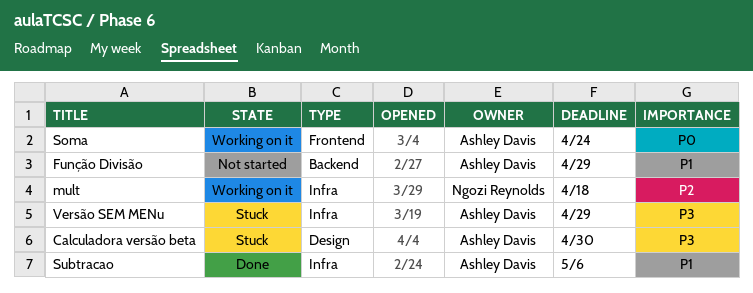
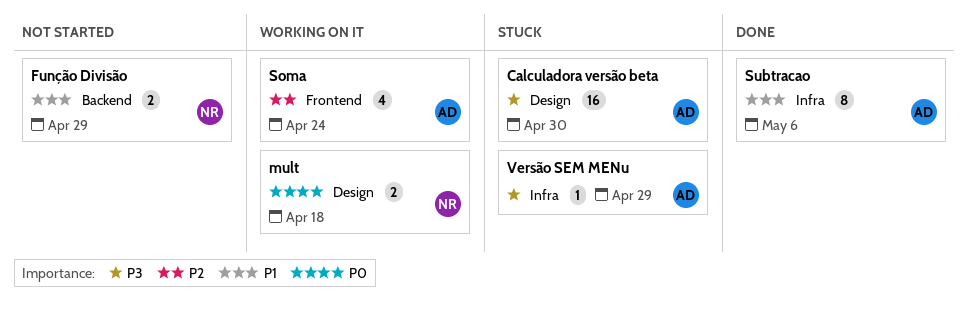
Função Divisão, owner: Ashley Davis -> Ngozi Reynolds
mult, priority: P2 -> P0
mult, label: Infra -> Design
Soma, priority: P0 -> P2

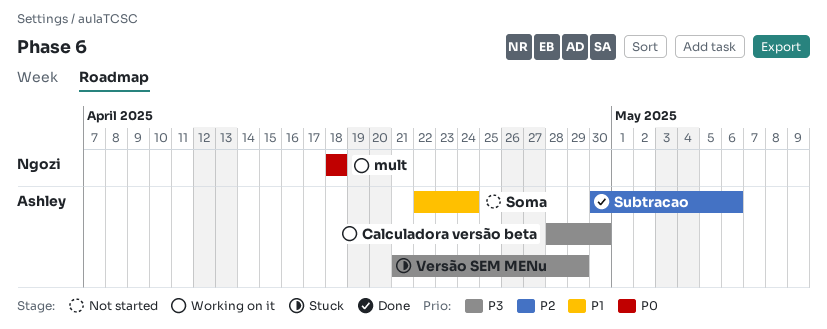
Calculadora versão beta, status: Stuck -> Working on it
Função Divisão: present -> none
Soma, status: Working on it -> Not started
Soma, priority: P2 -> P1
Subtracao, priority: P1 -> P2

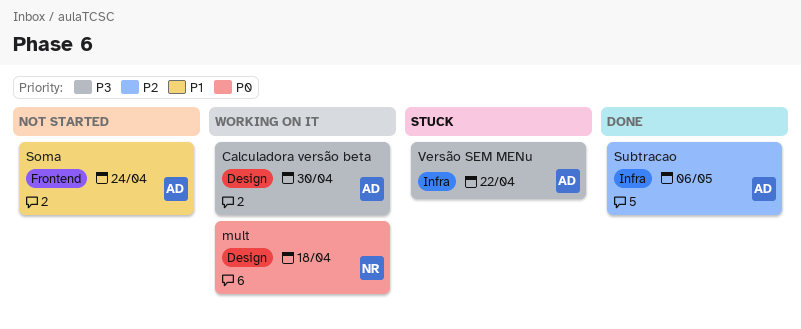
Versão SEM MENu, due: Apr 29 -> Apr 22

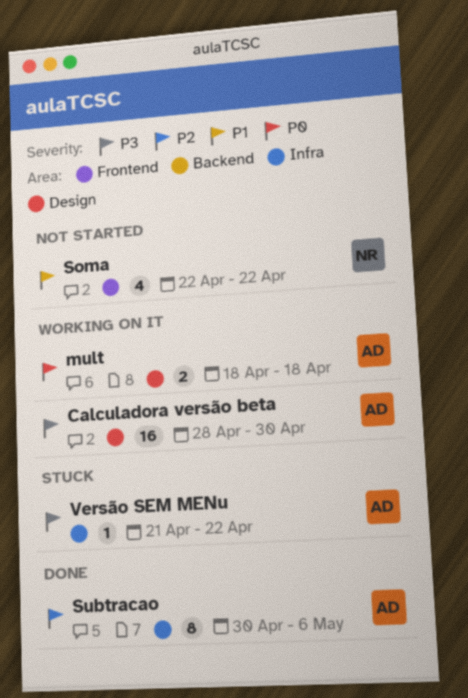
mult, owner: NR -> AD
Soma, owner: AD -> NR
Soma, due: Apr 24 -> Apr 22

